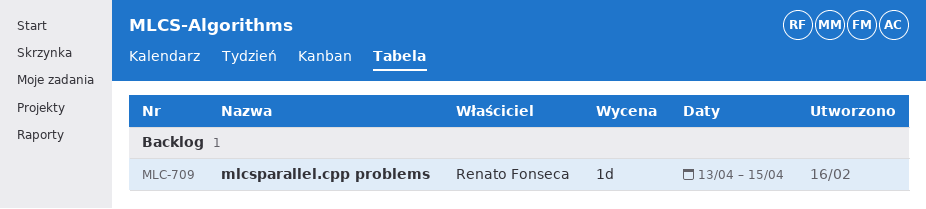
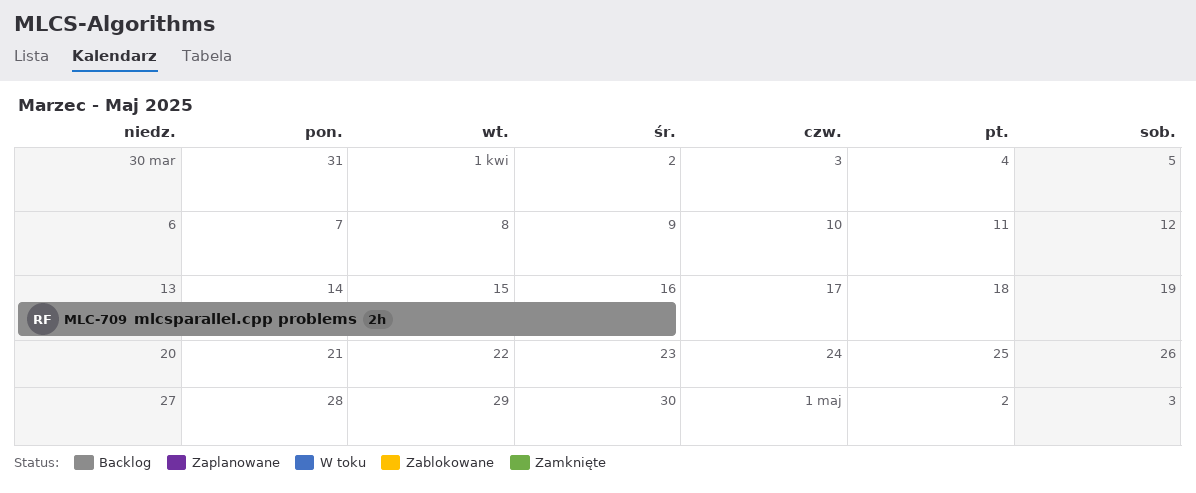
MLC-709, estimate: 1d -> 2h
MLC-709, due: Apr 15 -> Apr 16

